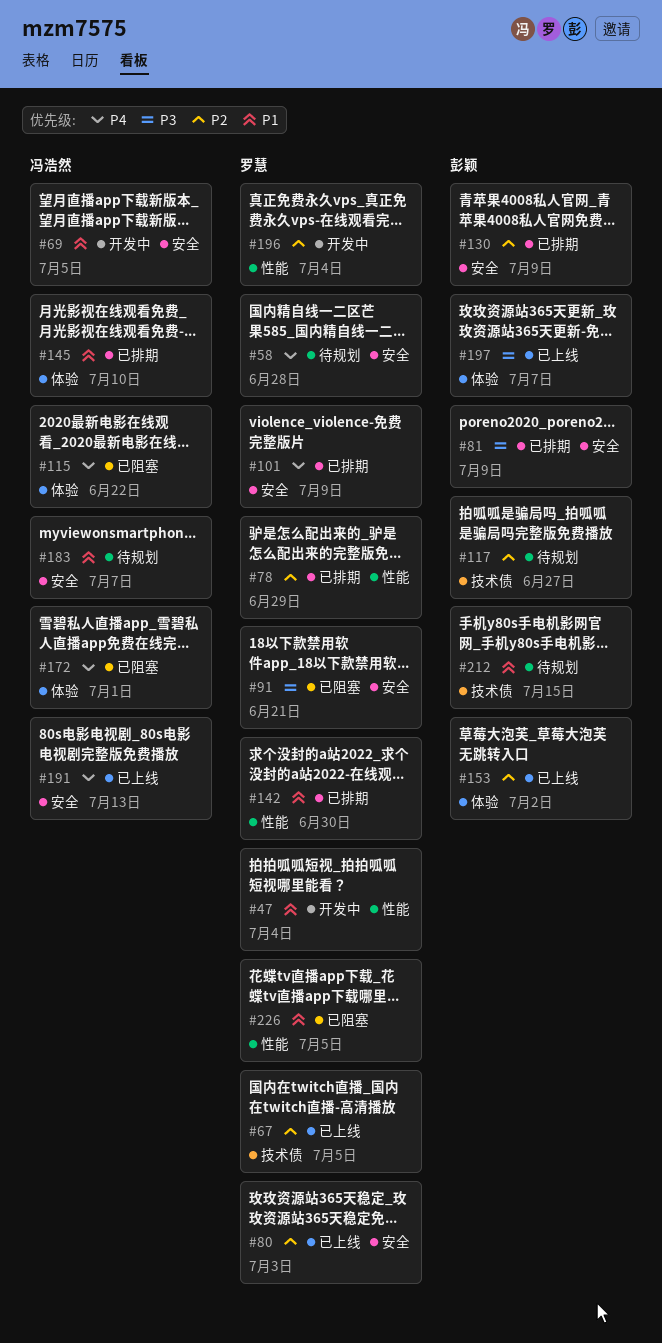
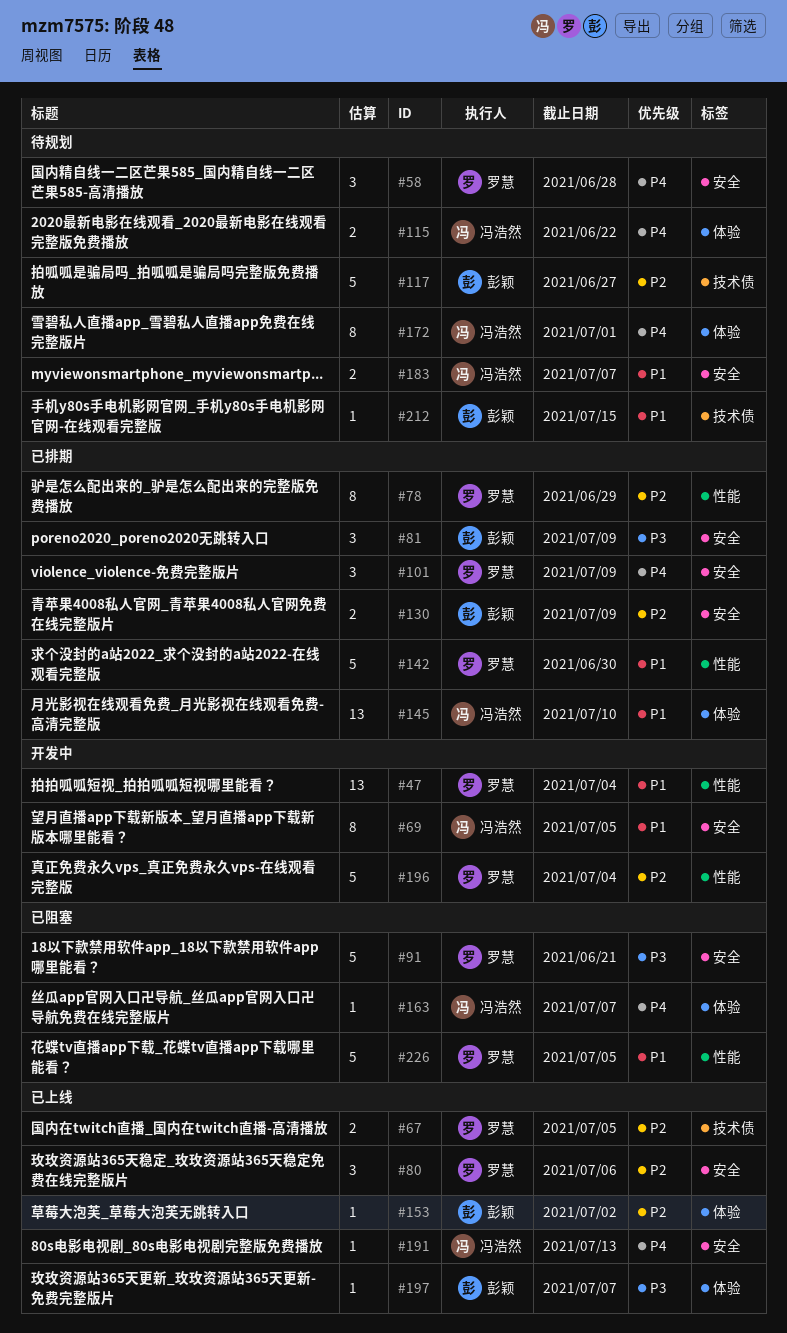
#80, due: Jul 3 -> Jul 6
#115, status: 已阻塞 -> 待规划
#163: none -> present
#172, status: 已阻塞 -> 待规划

